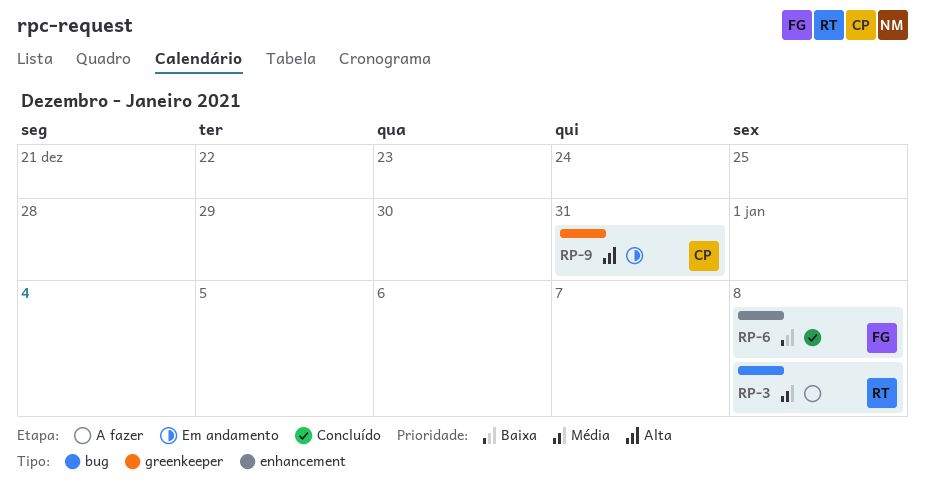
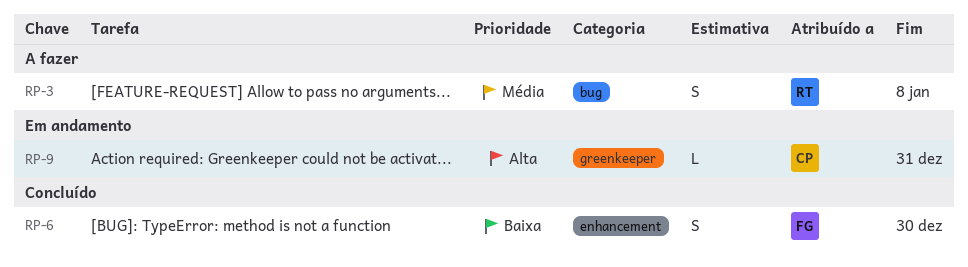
RP-6, due: Jan 8 -> Dec 30

